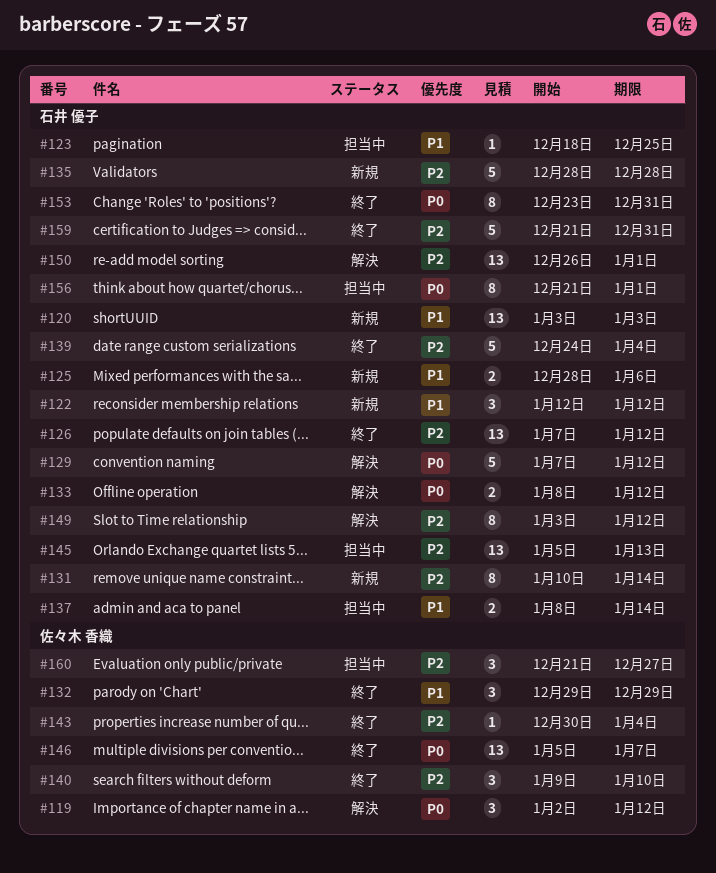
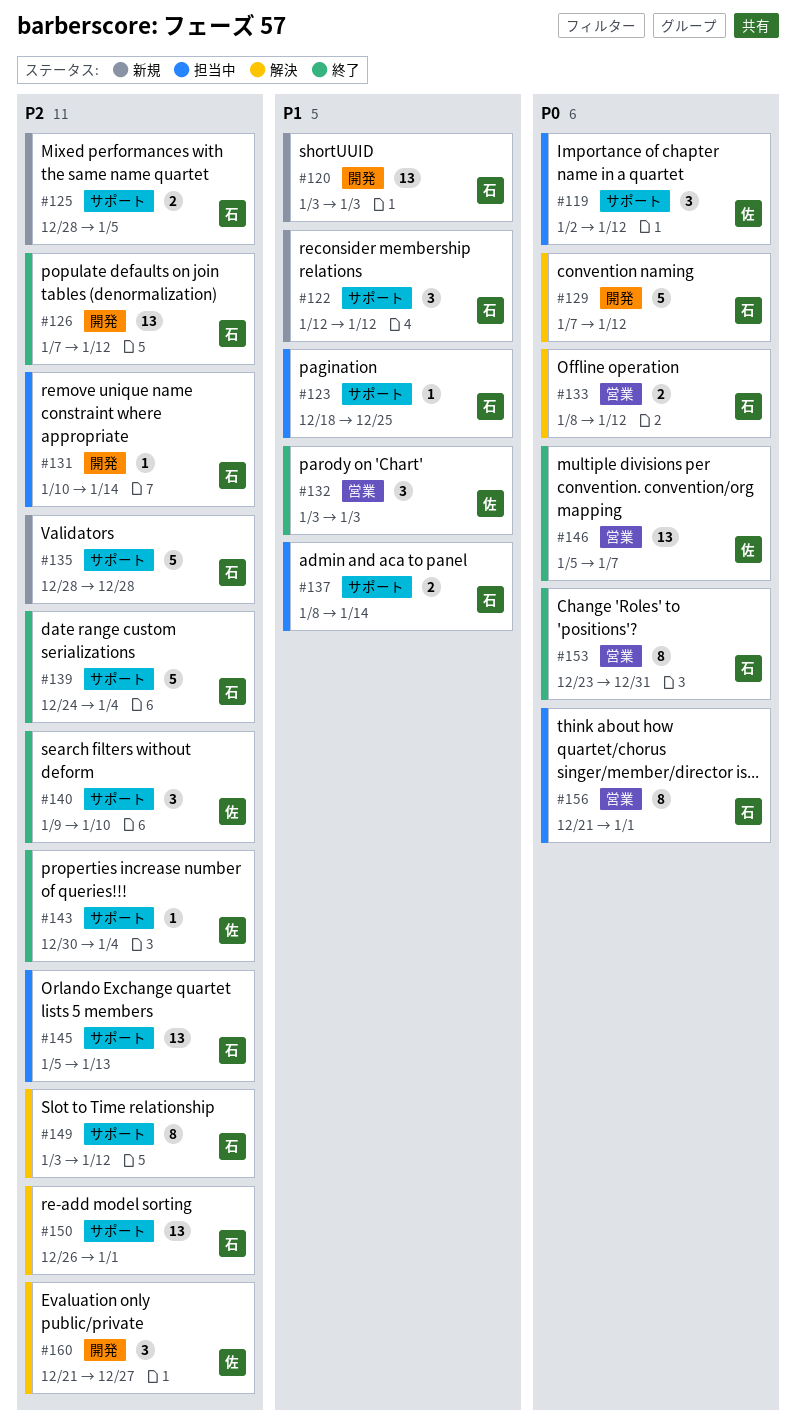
#119, status: 解決 -> 担当中
#125, priority: P1 -> P2
#125, due: Jan 6 -> Jan 5
#131, status: 新規 -> 担当中
#131, estimate: 8 -> 1
#132, start: Dec 29 -> Jan 3
#132, due: Dec 29 -> Jan 3
#159: present -> none
#160, status: 担当中 -> 解決

